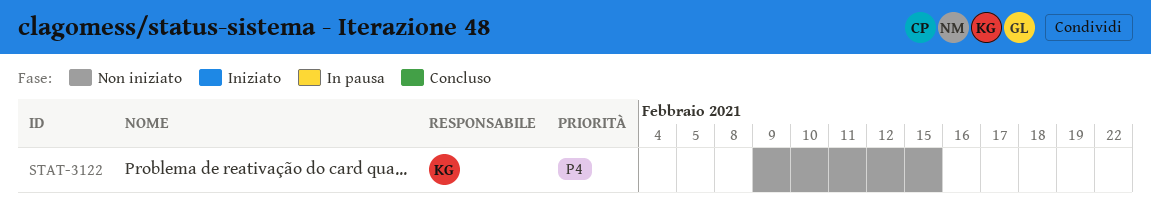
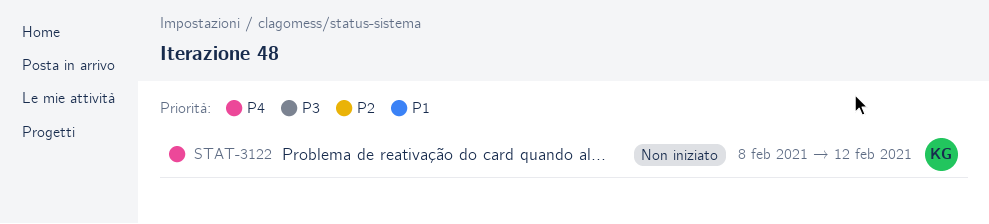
STAT-3122, start: Feb 9 -> Feb 8
STAT-3122, due: Feb 15 -> Feb 12

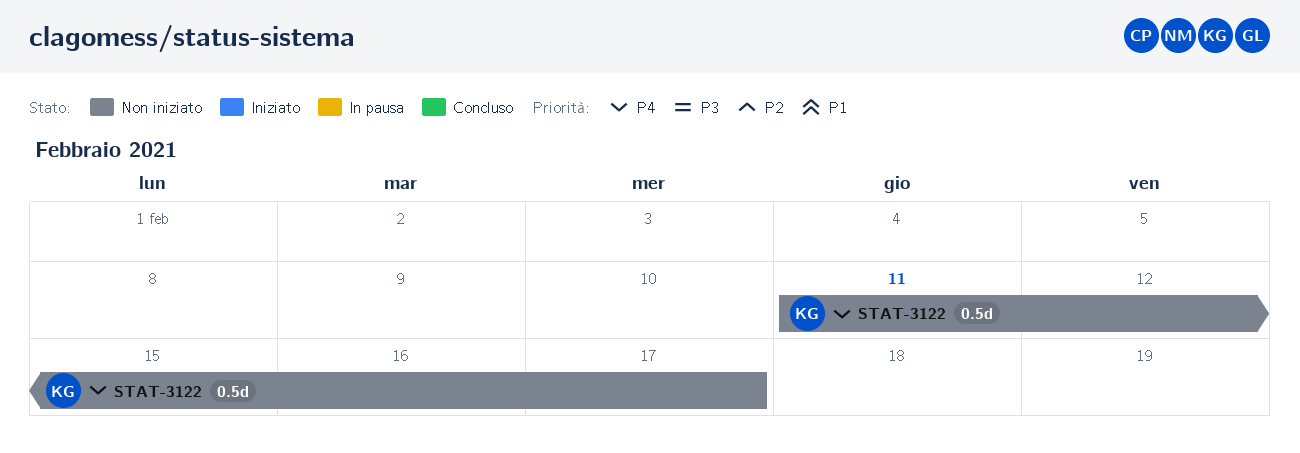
STAT-3122, start: Feb 8 -> Feb 11
STAT-3122, due: Feb 12 -> Feb 17

